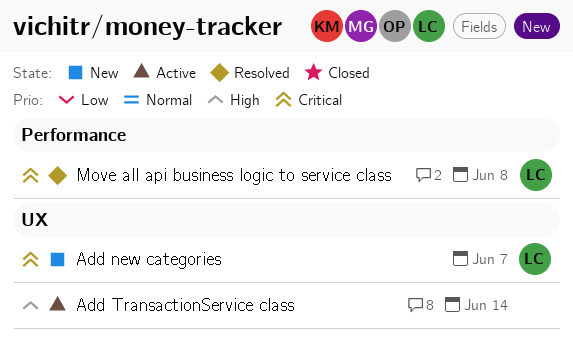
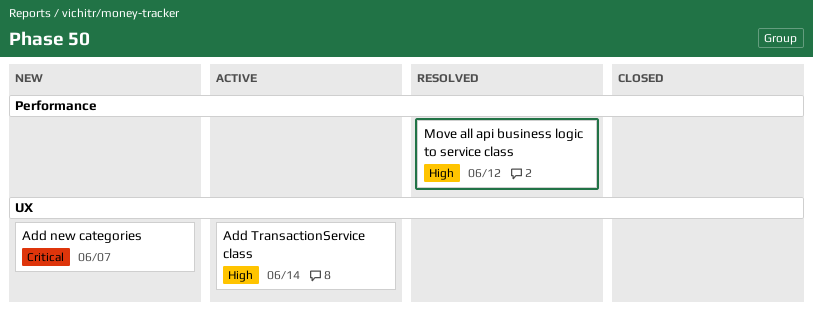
Move all api business logic to service class, priority: Critical -> High
Move all api business logic to service class, due: Jun 8 -> Jun 12

